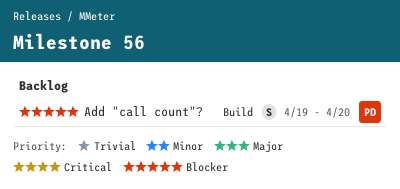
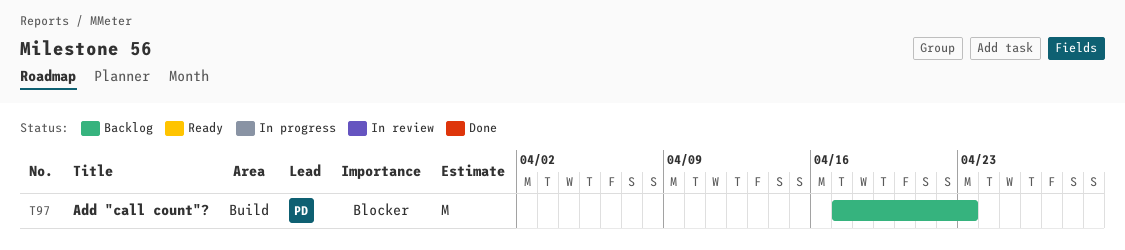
Add "call count"?, estimate: S -> M
Add "call count"?, start: Apr 19 -> Apr 17
Add "call count"?, due: Apr 20 -> Apr 23

